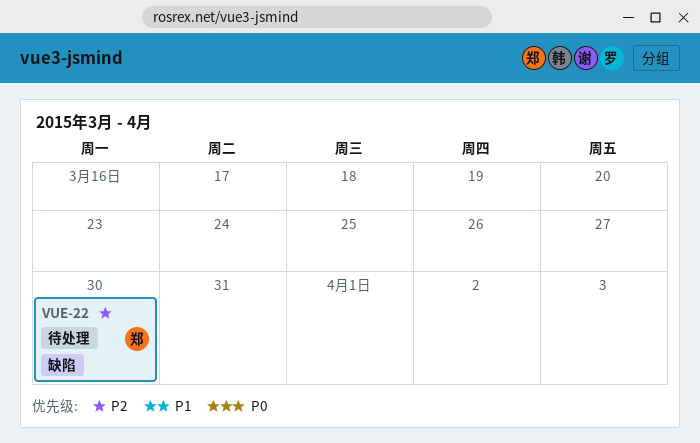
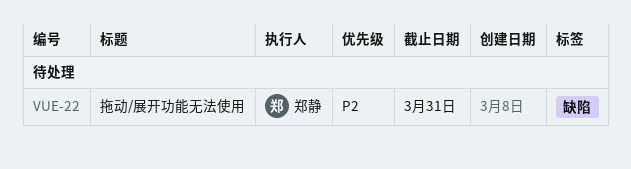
VUE-22, due: Mar 30 -> Mar 31

